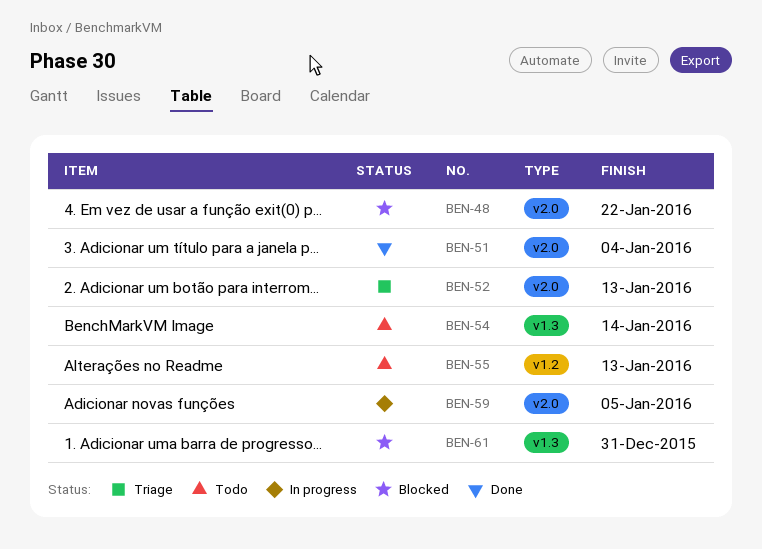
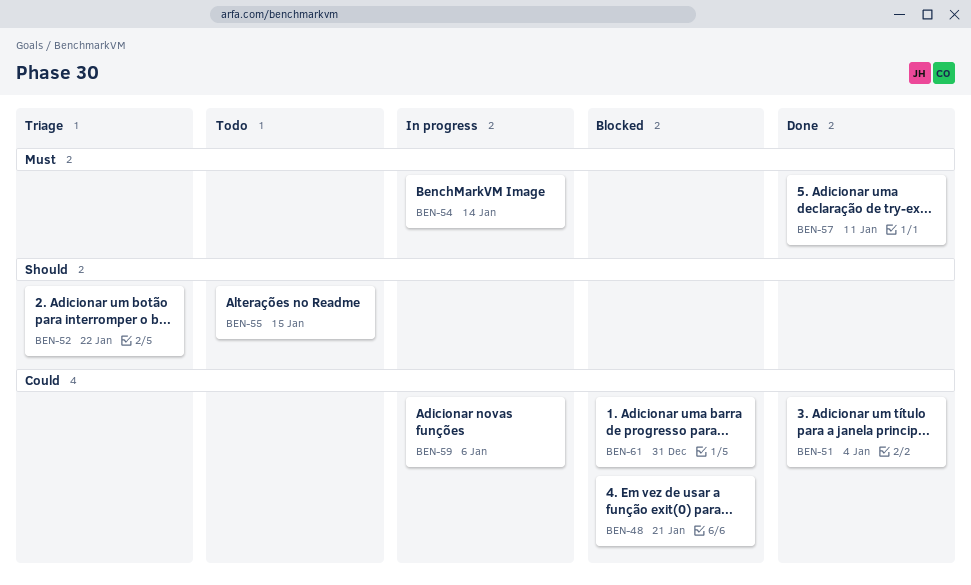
BEN-48, due: Jan 22 -> Jan 21
BEN-52, due: Jan 13 -> Jan 22
BEN-54, status: Todo -> In progress
BEN-55, due: Jan 13 -> Jan 15
BEN-57: none -> present
BEN-59, due: Jan 5 -> Jan 6

